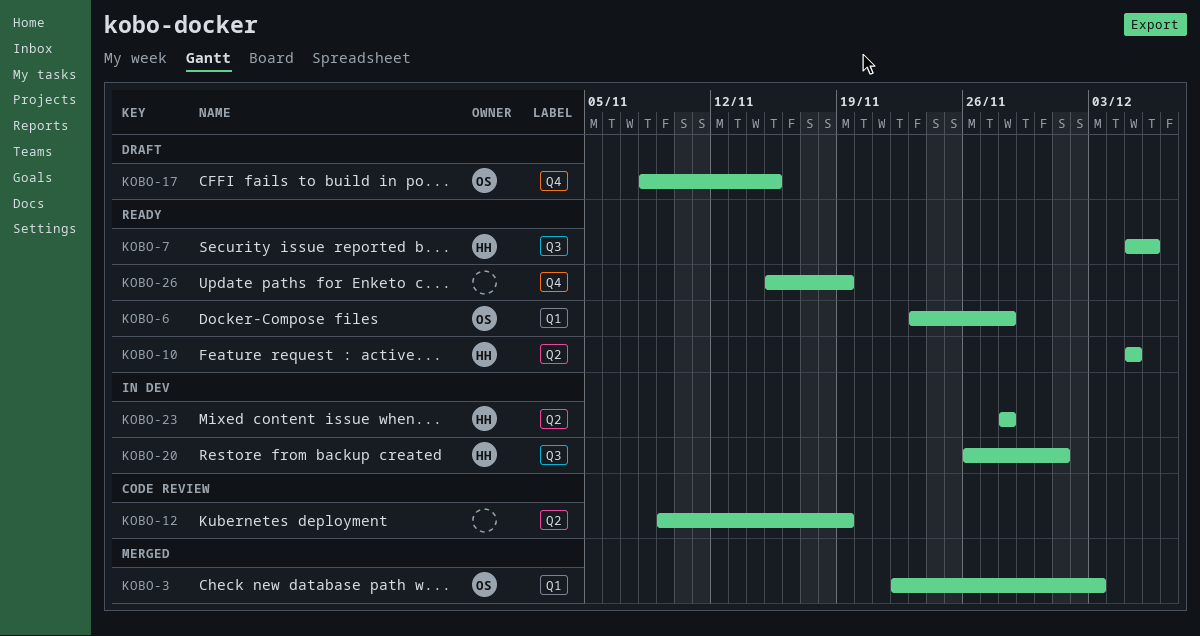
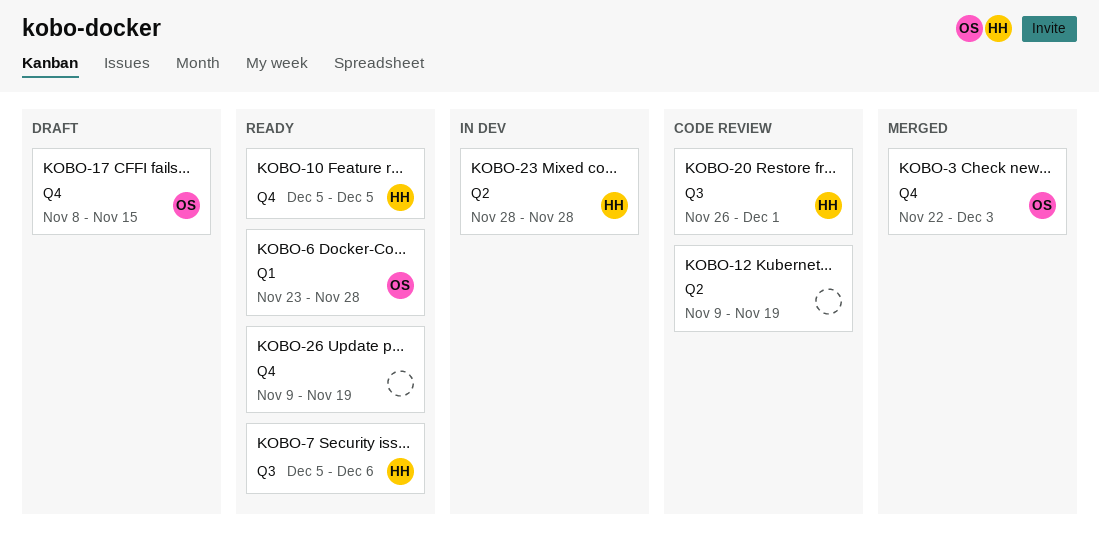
KOBO-3, label: Q1 -> Q4
KOBO-10, label: Q2 -> Q4
KOBO-20, status: In dev -> Code review
KOBO-26, start: Nov 15 -> Nov 9

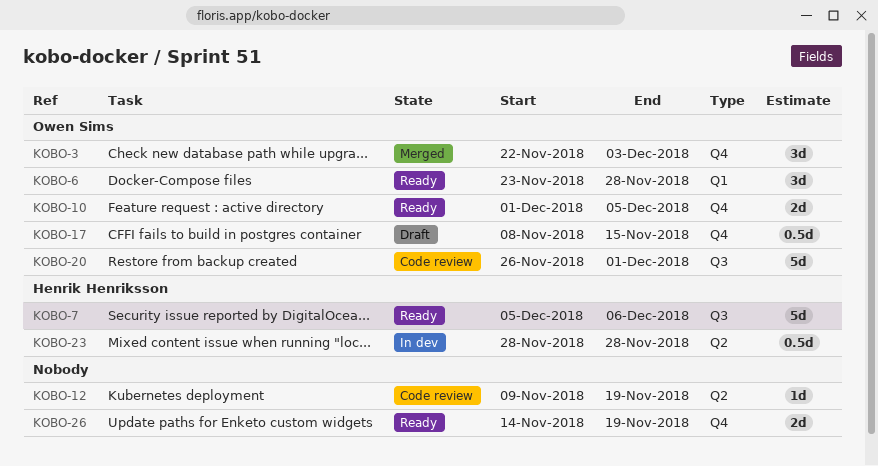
KOBO-10, owner: Henrik Henriksson -> Owen Sims
KOBO-10, start: Dec 5 -> Dec 1
KOBO-20, owner: Henrik Henriksson -> Owen Sims
KOBO-26, start: Nov 9 -> Nov 14

